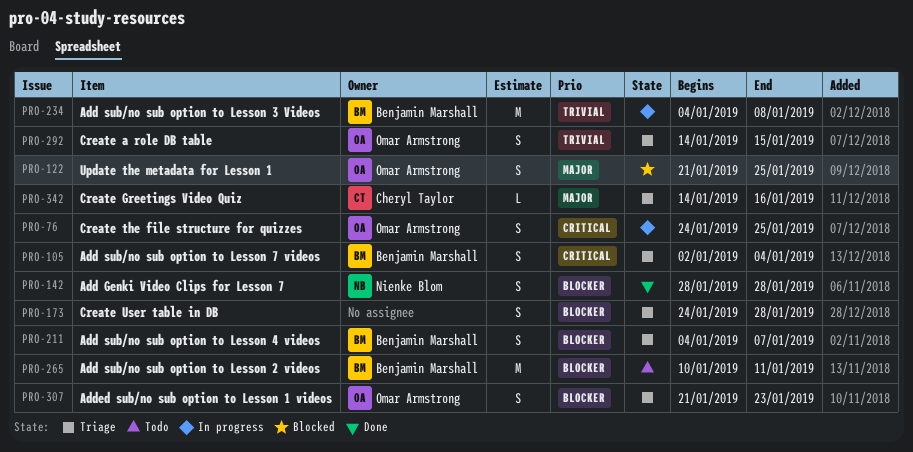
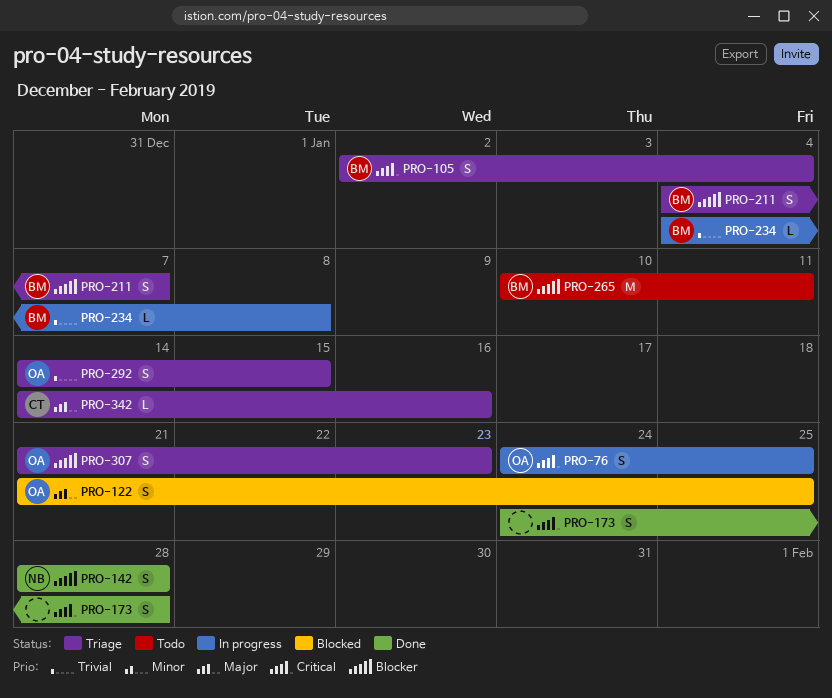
PRO-173, status: Triage -> Done
PRO-173, priority: Blocker -> Critical
PRO-234, estimate: M -> L

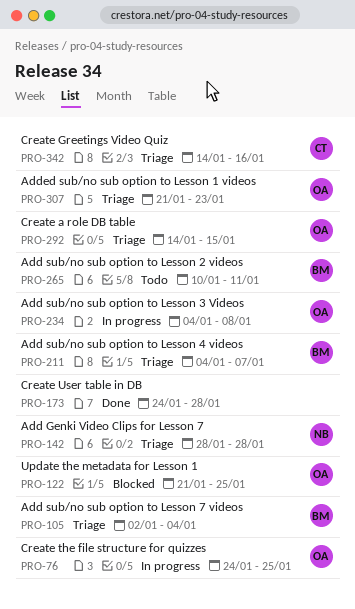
PRO-142, status: Done -> Triage
PRO-234, owner: BM -> OA

